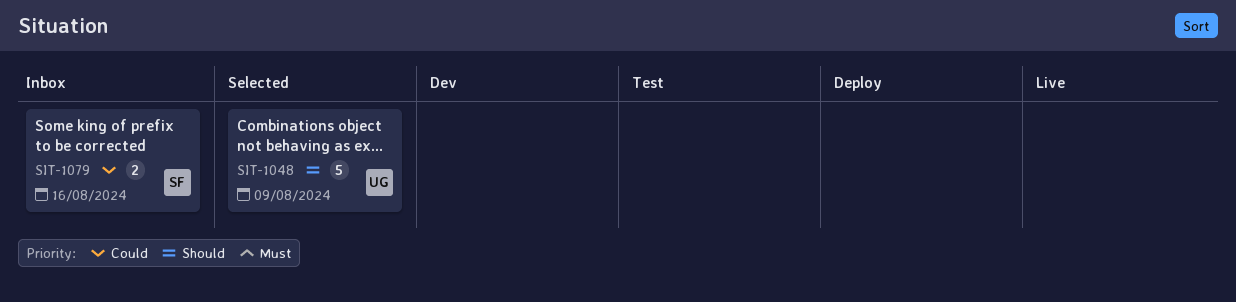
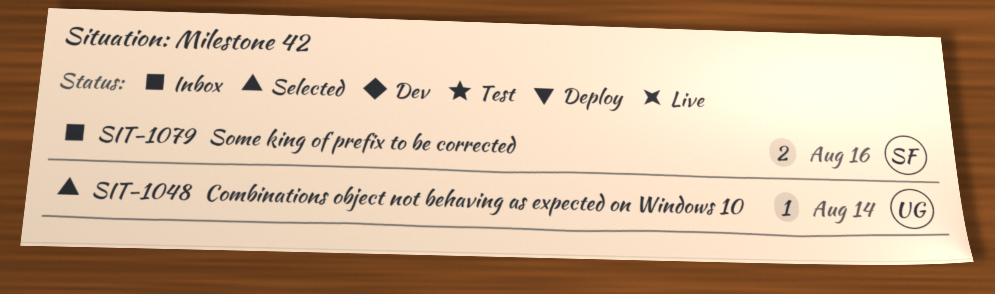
SIT-1048, estimate: 5 -> 1
SIT-1048, due: Aug 9 -> Aug 14

